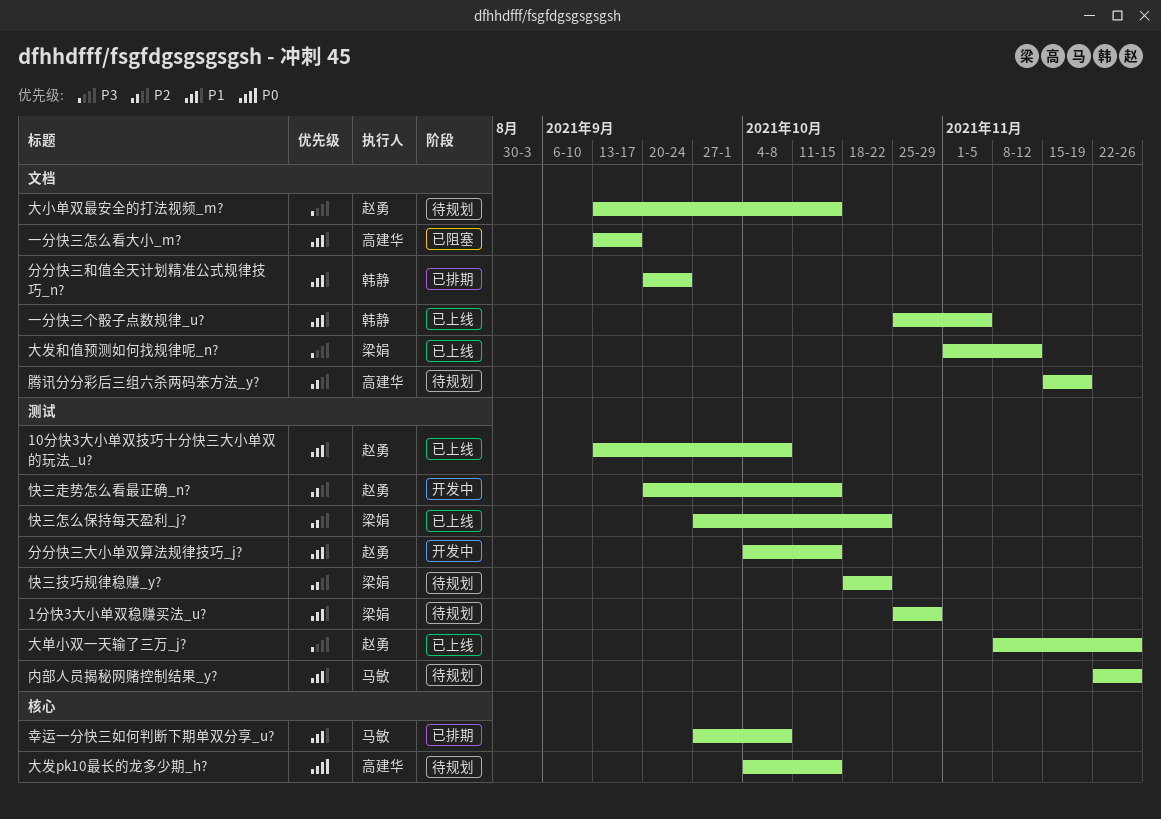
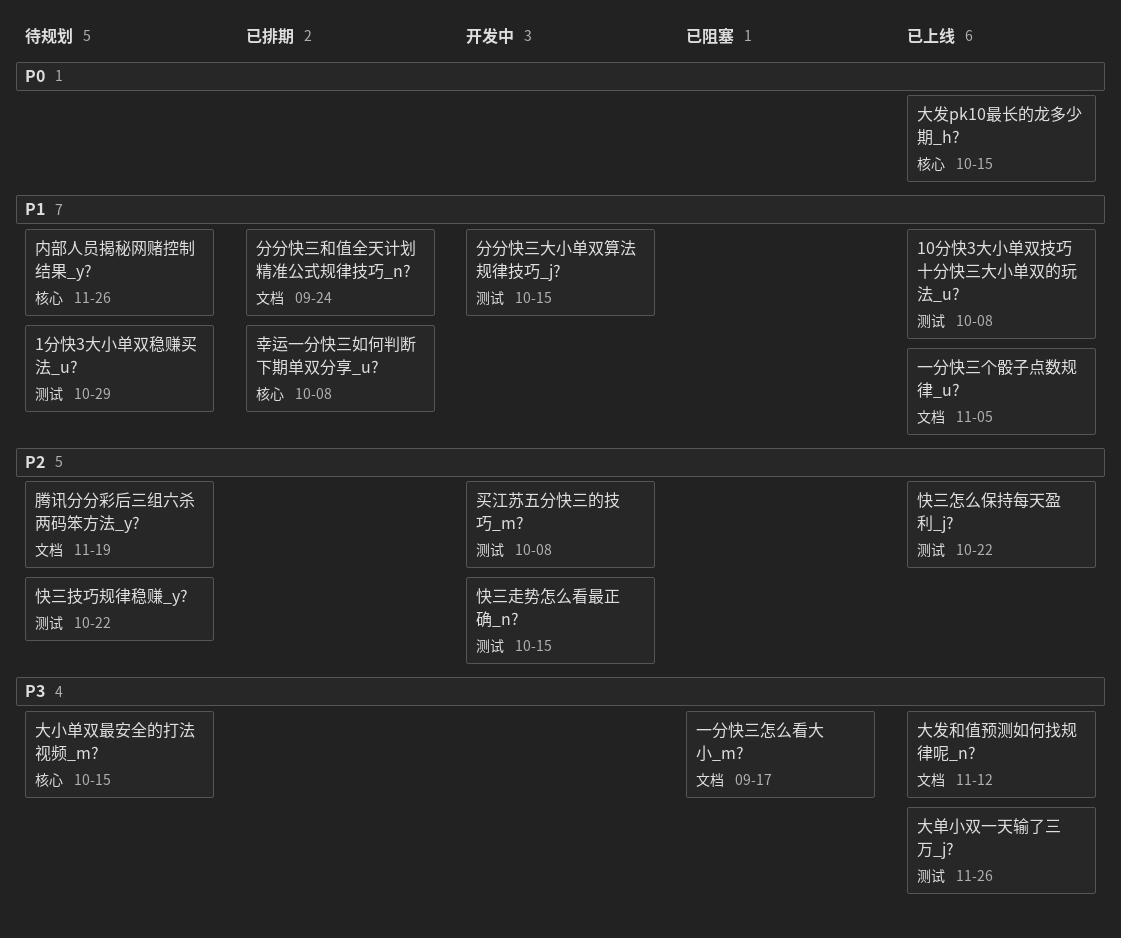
一分快三怎么看大小_m?, priority: P1 -> P3
买江苏五分快三的技巧_m?: none -> present
内部人员揭秘网赌控制结果_y?, label: 测试 -> 核心
大发pk10最长的龙多少期_h?, status: 待规划 -> 已上线
大小单双最安全的打法视频_m?, label: 文档 -> 核心

